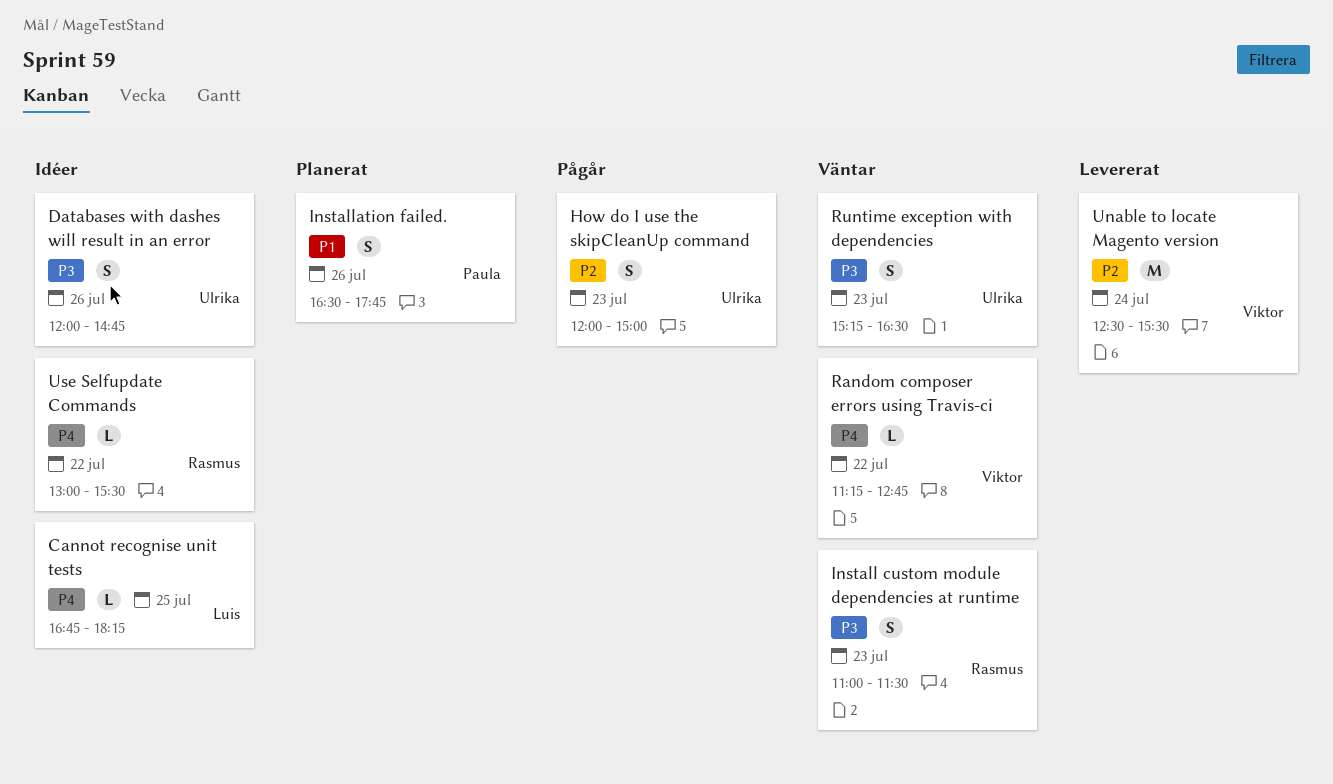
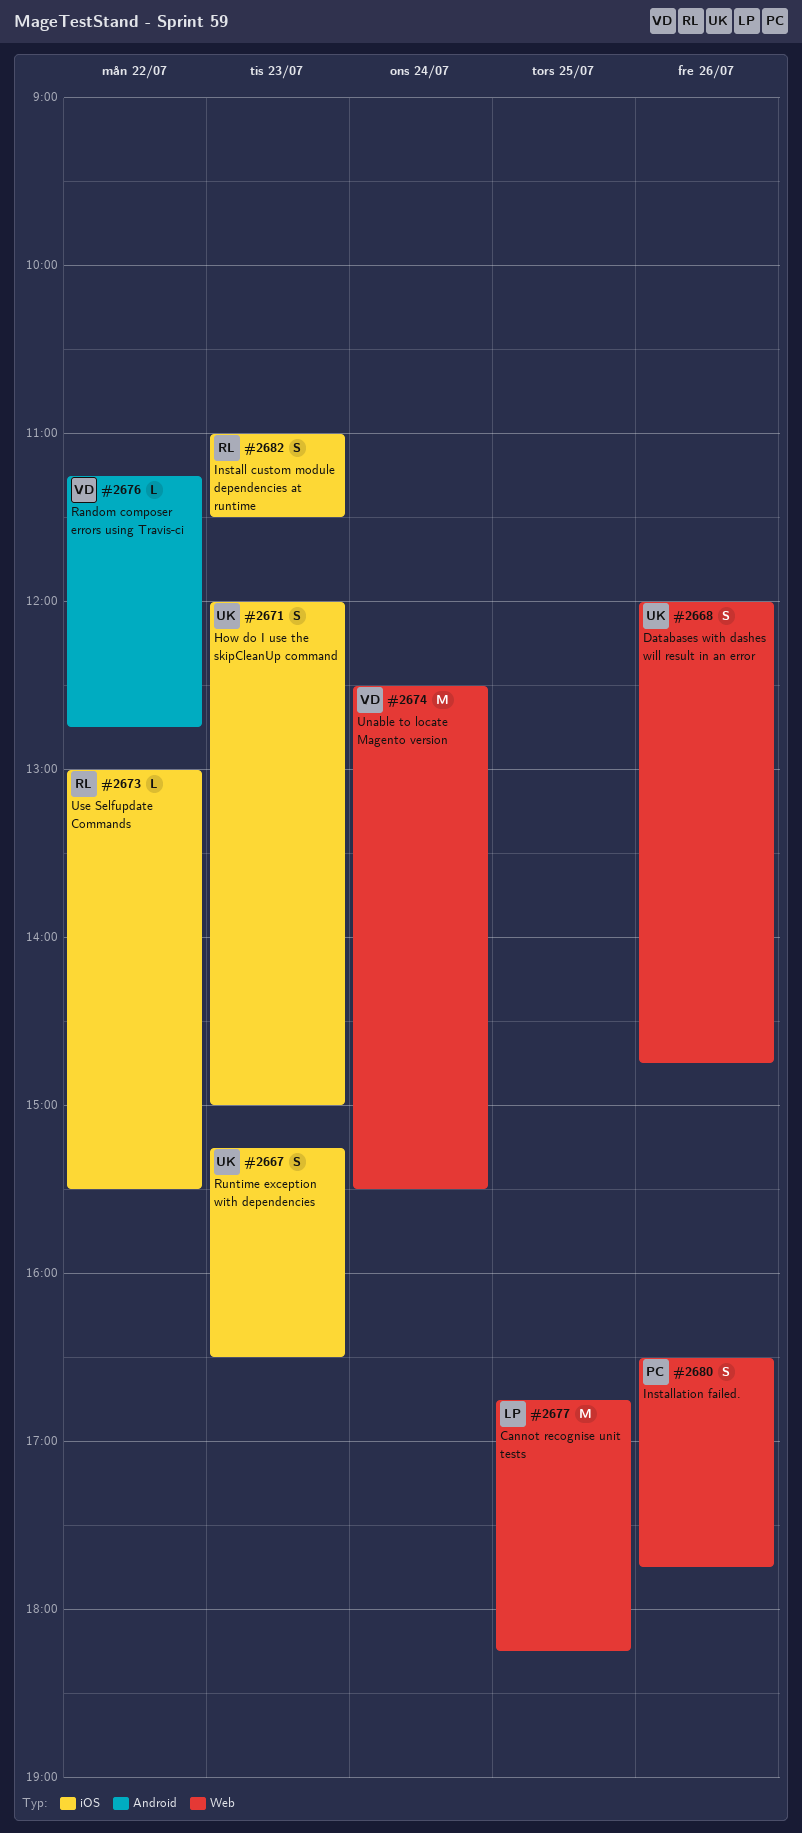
Cannot recognise unit tests, estimate: L -> M

